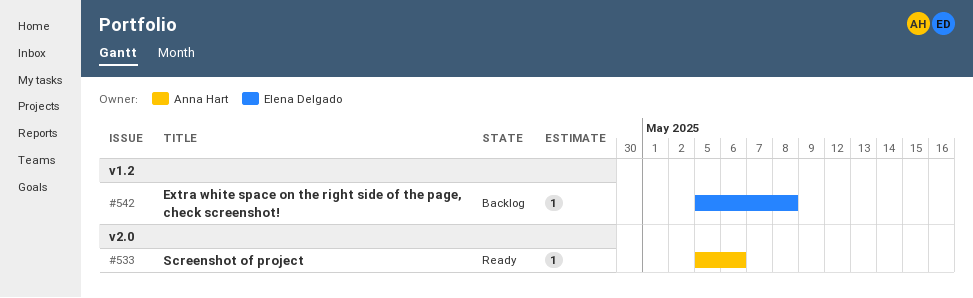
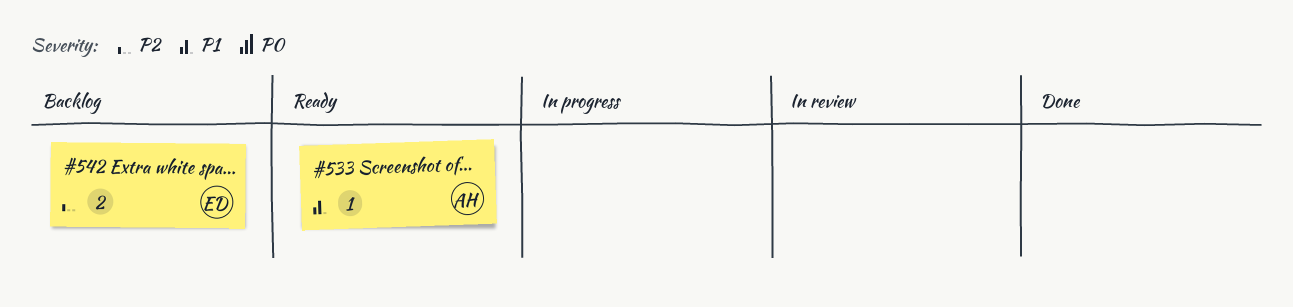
#542, estimate: 1 -> 2

